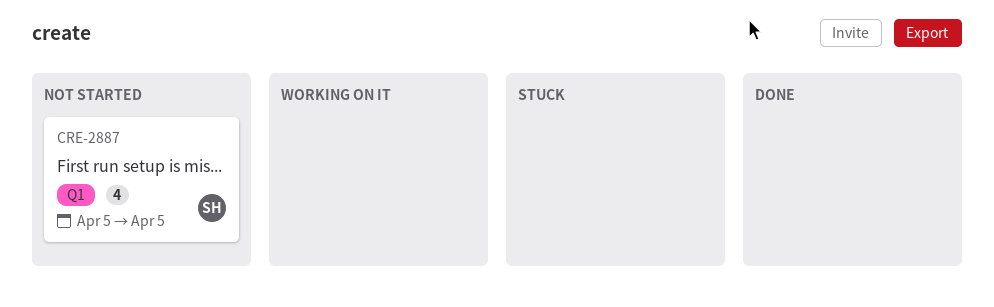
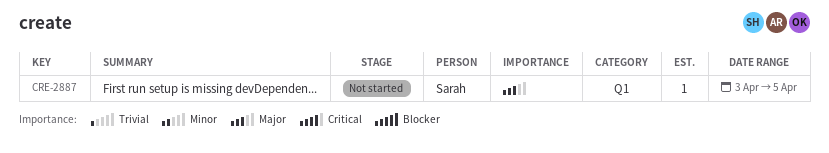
CRE-2887, estimate: 4 -> 1
CRE-2887, start: Apr 5 -> Apr 3

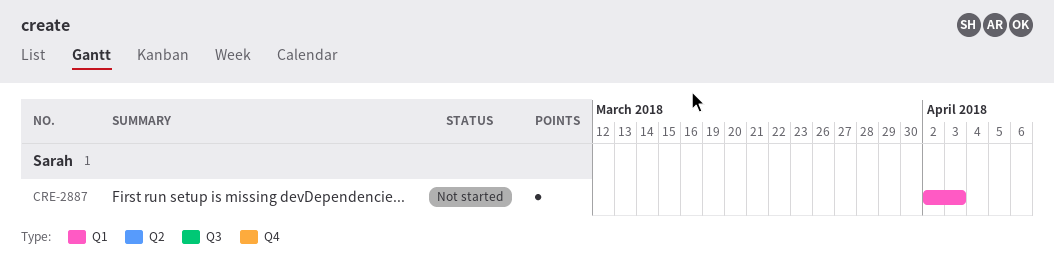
CRE-2887, start: Apr 3 -> Apr 2
CRE-2887, due: Apr 5 -> Apr 3

